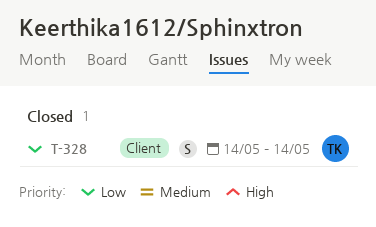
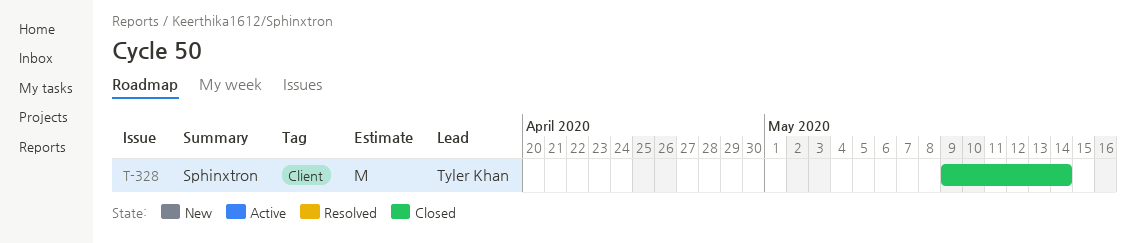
T-328, estimate: S -> M
T-328, start: May 14 -> May 9

